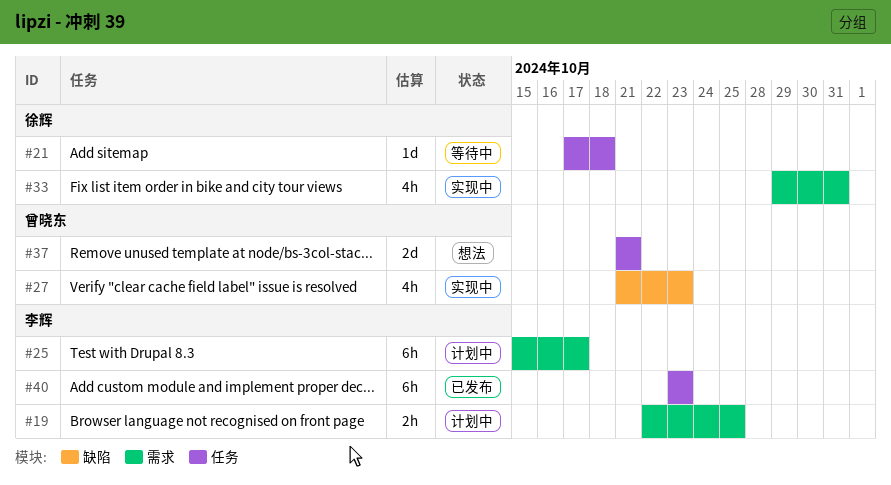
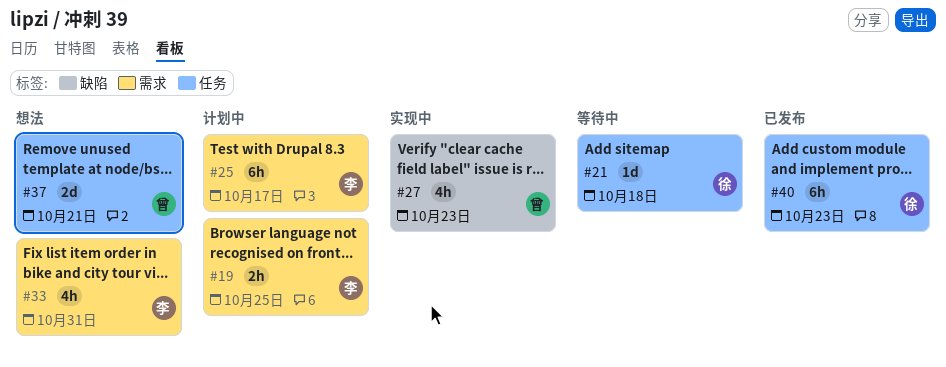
#33, status: 实现中 -> 想法
#33, owner: 徐辉 -> 李辉
#40, owner: 李辉 -> 徐辉

